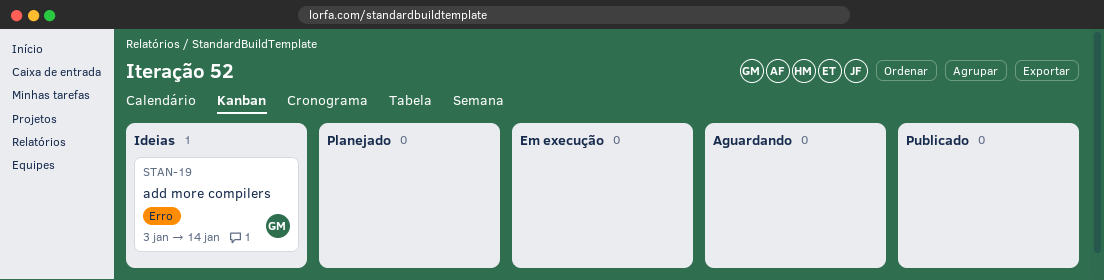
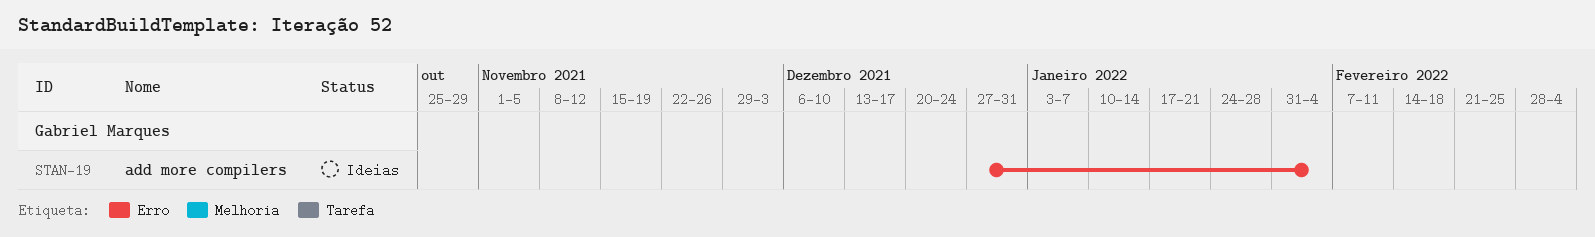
STAN-19, start: Jan 3 -> Dec 27
STAN-19, due: Jan 14 -> Feb 4

